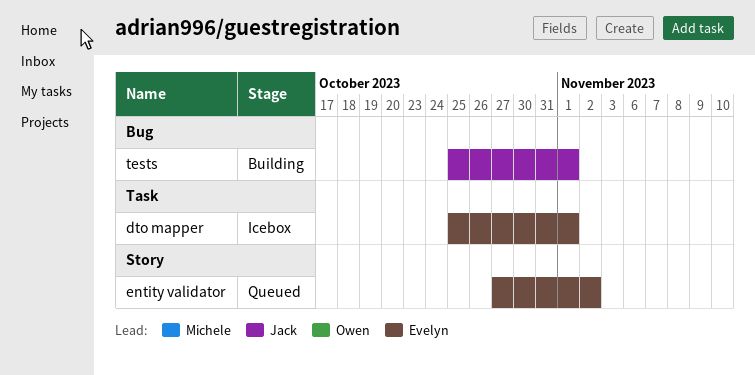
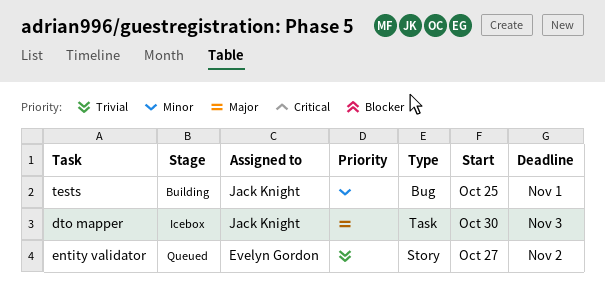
dto mapper, owner: Evelyn Gordon -> Jack Knight
dto mapper, start: Oct 25 -> Oct 30
dto mapper, due: Nov 1 -> Nov 3

